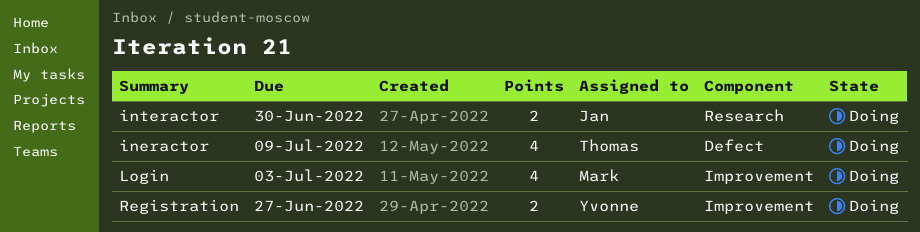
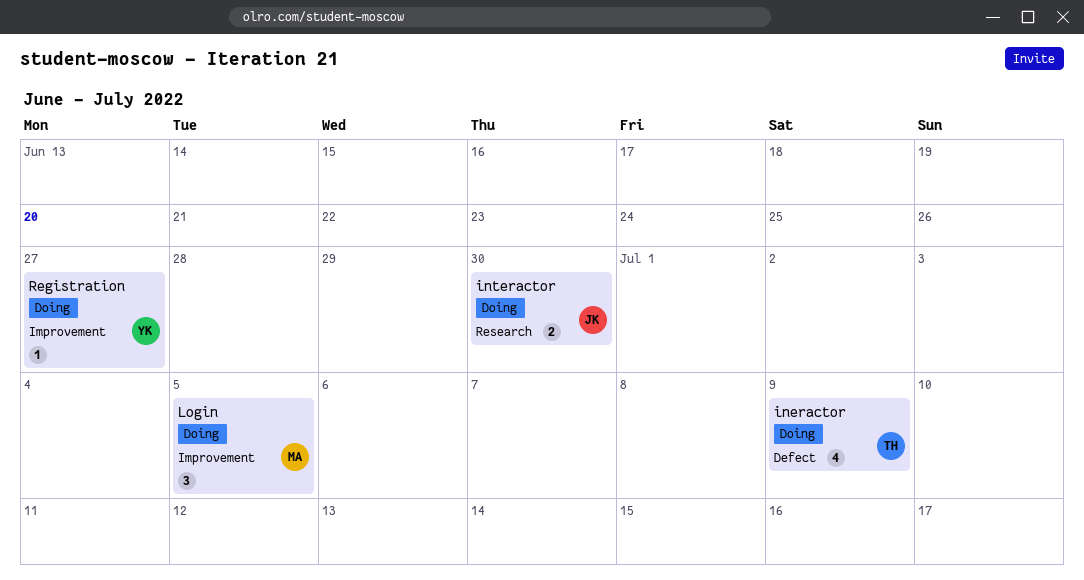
Login, estimate: 4 -> 3
Login, due: Jul 3 -> Jul 5
Registration, estimate: 2 -> 1

